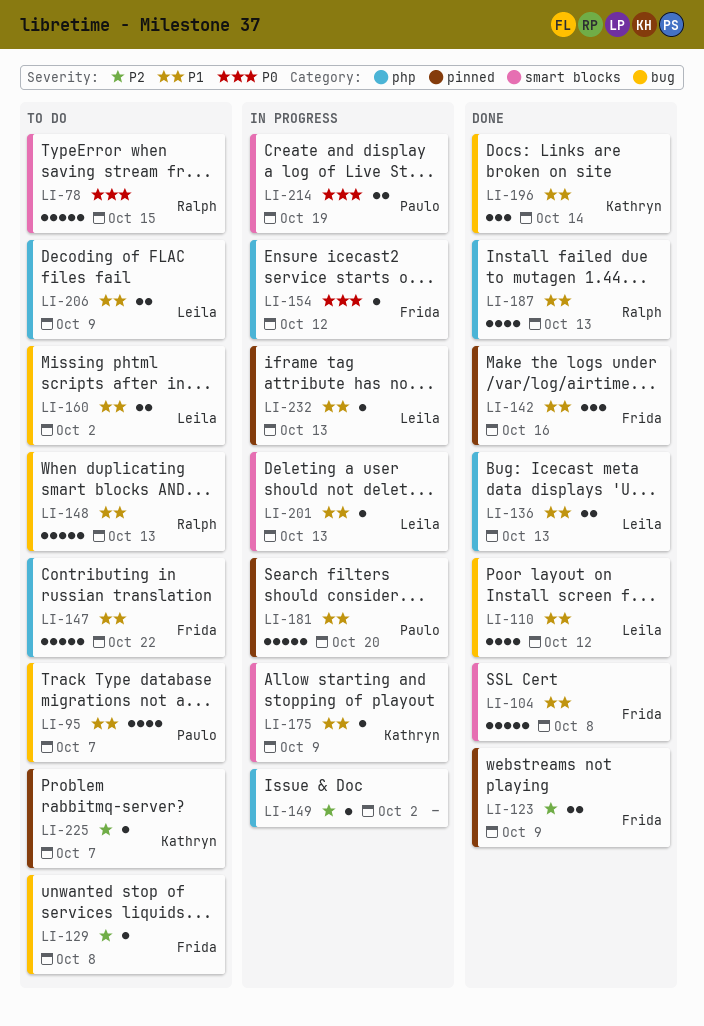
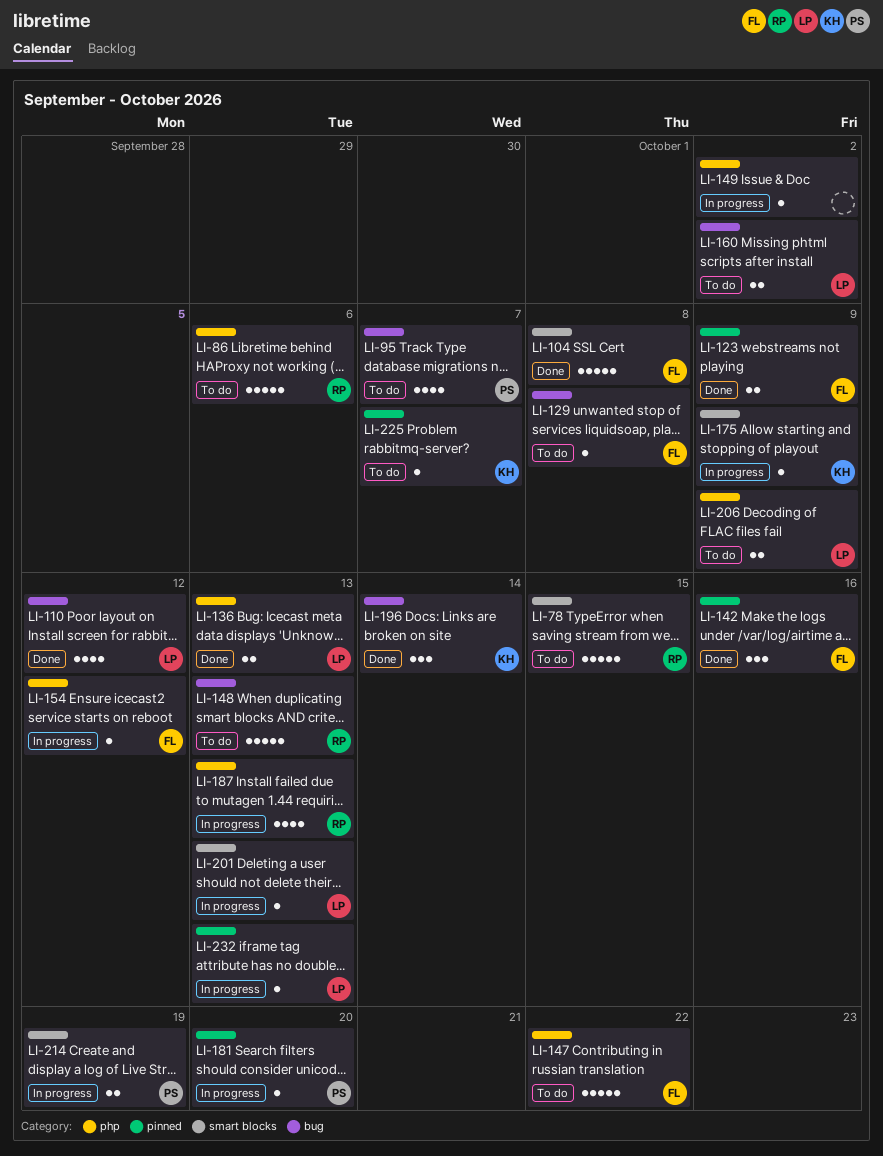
LI-86: none -> present
LI-181, estimate: 5 -> 1
LI-187, status: Done -> In progress

